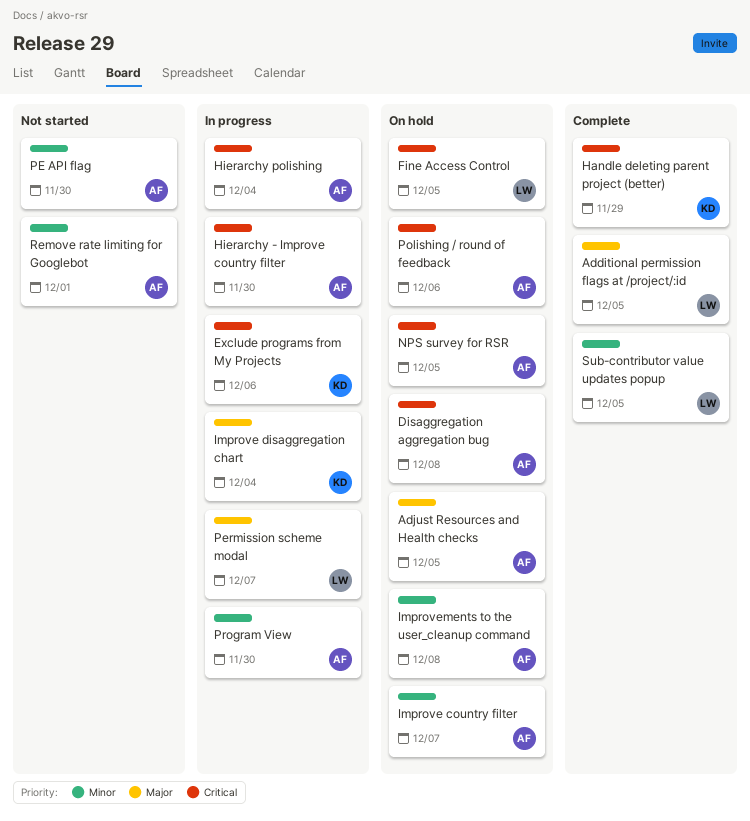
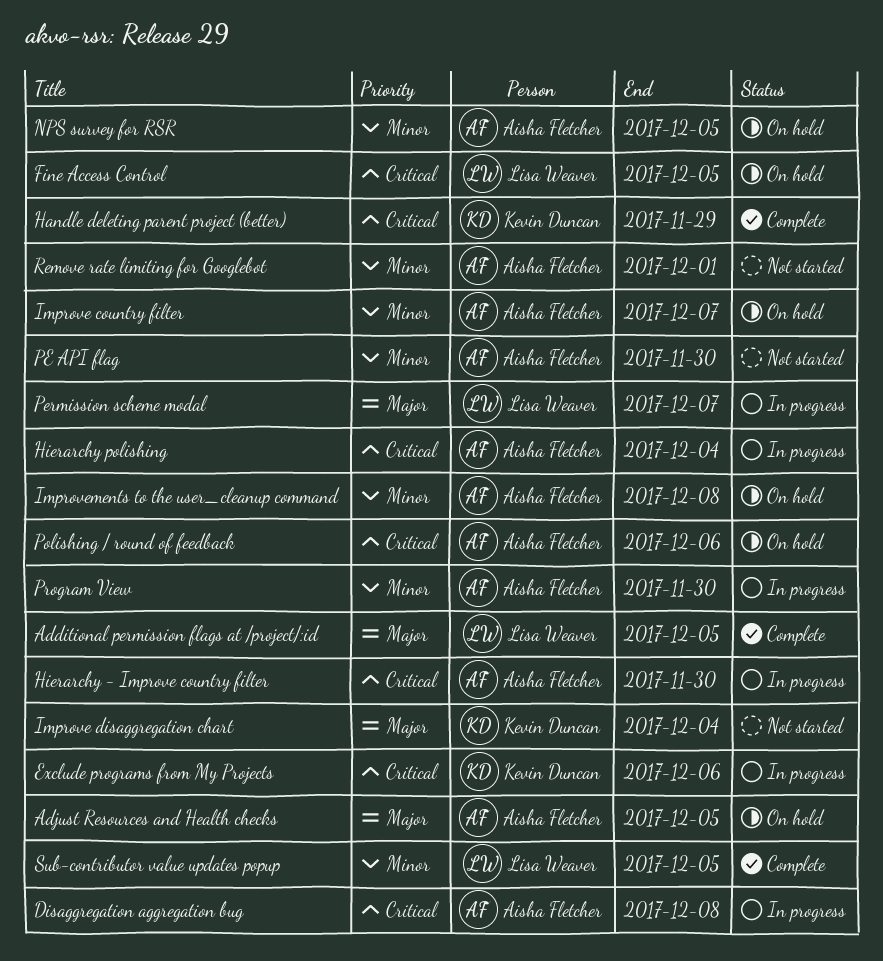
Disaggregation aggregation bug, status: On hold -> In progress
Improve disaggregation chart, status: In progress -> Not started
NPS survey for RSR, priority: Critical -> Minor

